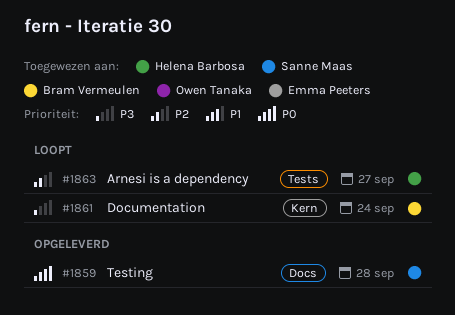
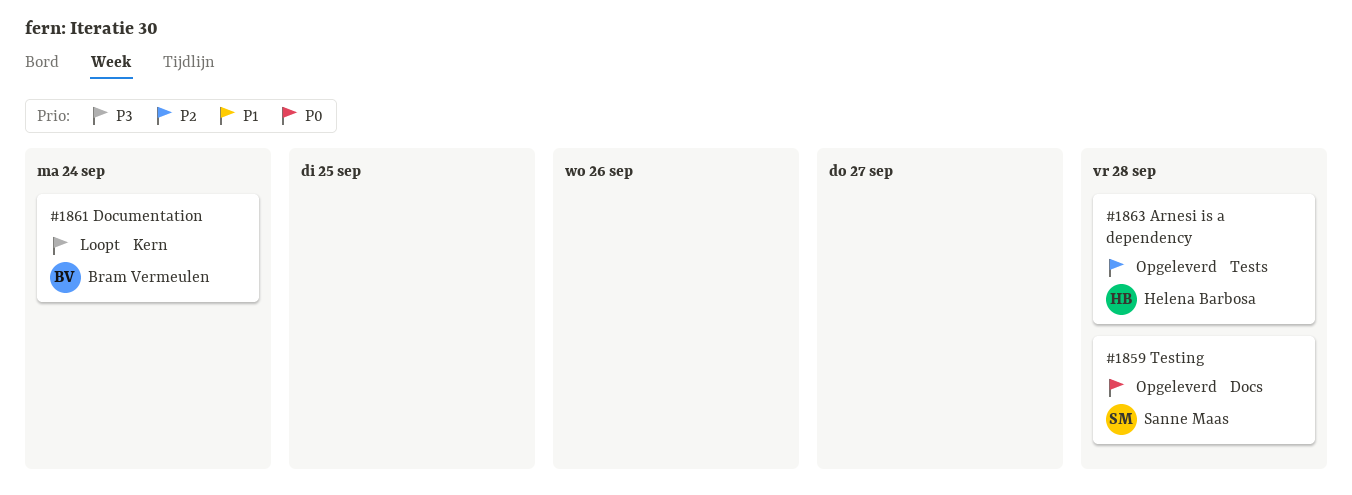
#1863, status: Loopt -> Opgeleverd
#1863, due: Sep 27 -> Sep 28

